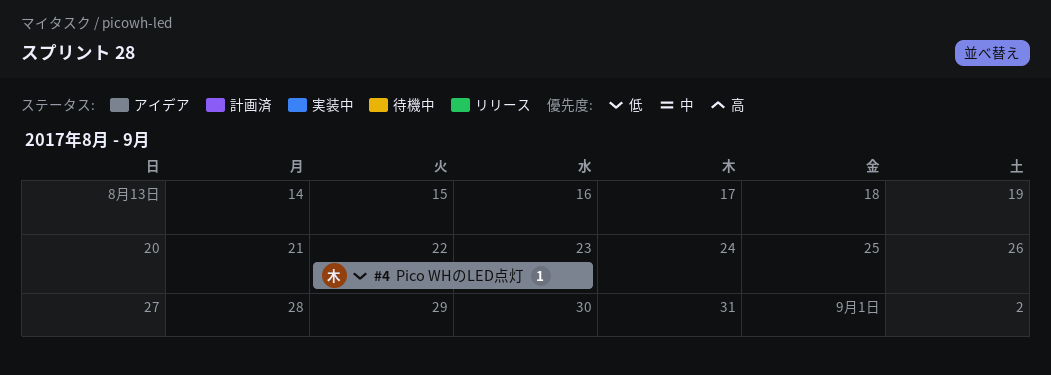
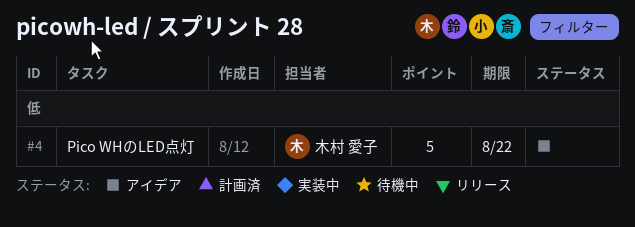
#4, estimate: 1 -> 5
#4, due: Aug 23 -> Aug 22

